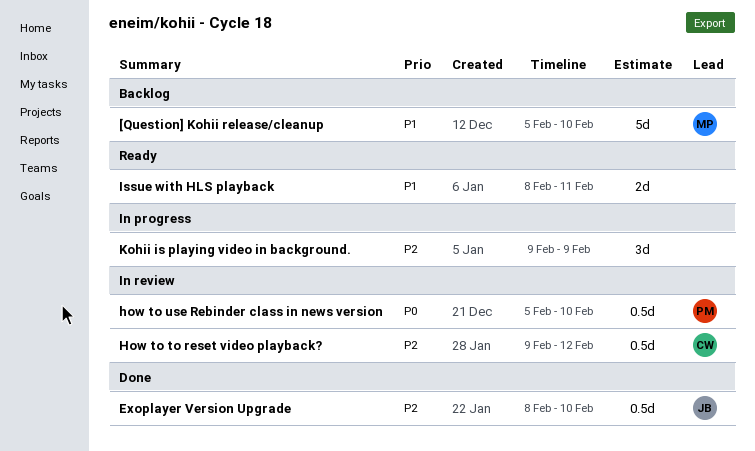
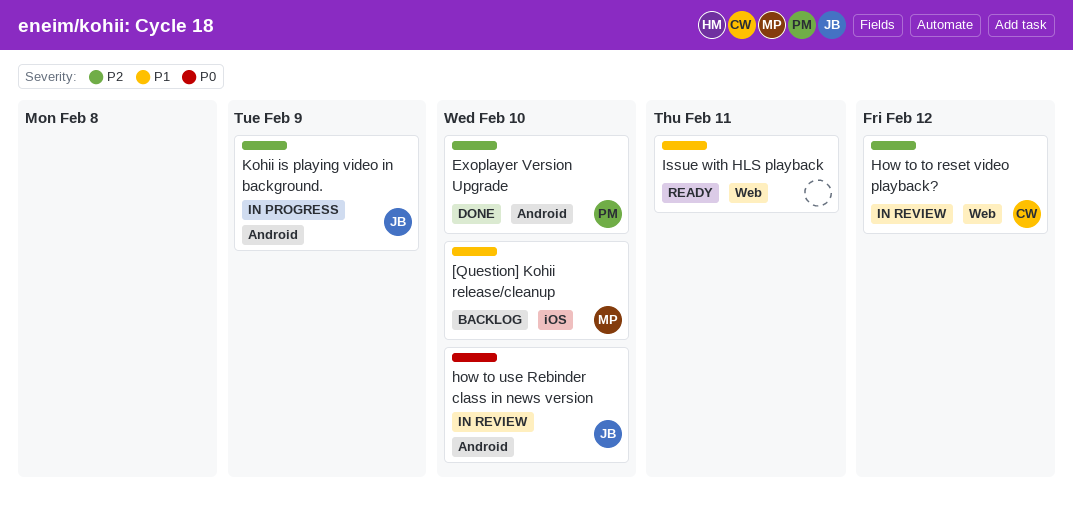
Exoplayer Version Upgrade, owner: JB -> PM
how to use Rebinder class in news version, owner: PM -> JB
Kohii is playing video in background., owner: none -> JB

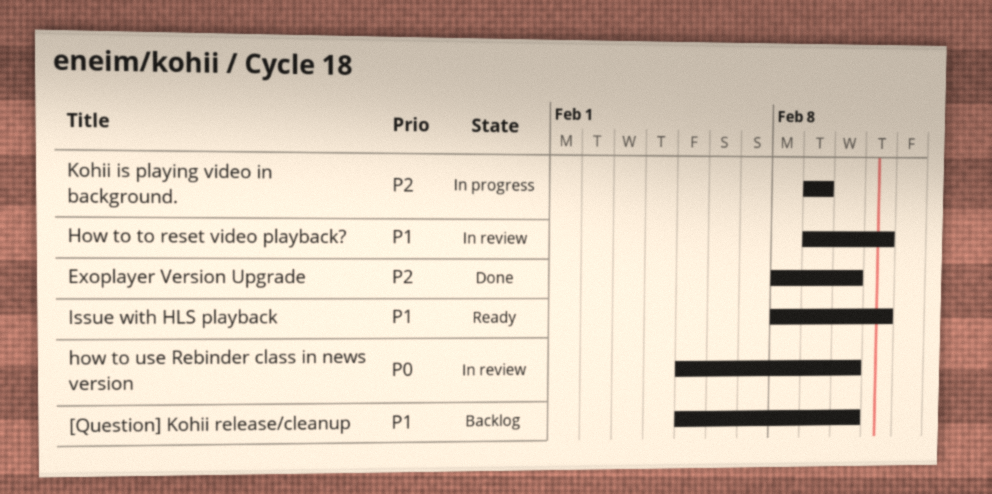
How to to reset video playback?, priority: P2 -> P1
How to to reset video playback?, due: Feb 12 -> Feb 11

